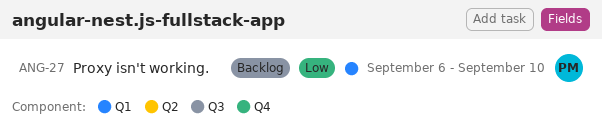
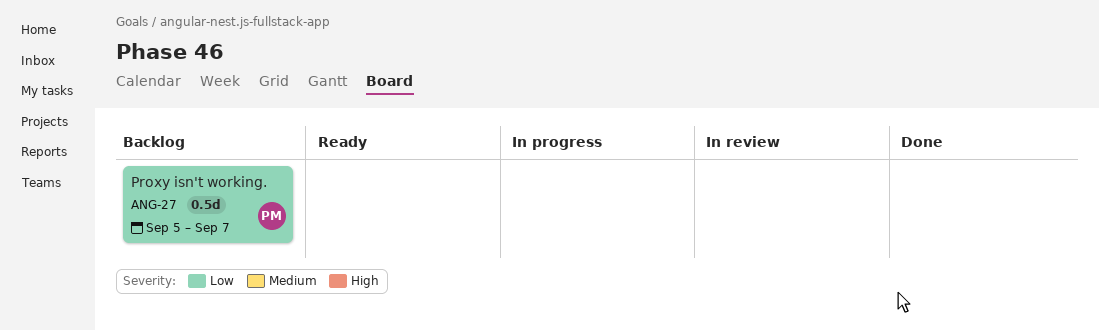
ANG-27, start: Sep 6 -> Sep 5
ANG-27, due: Sep 10 -> Sep 7

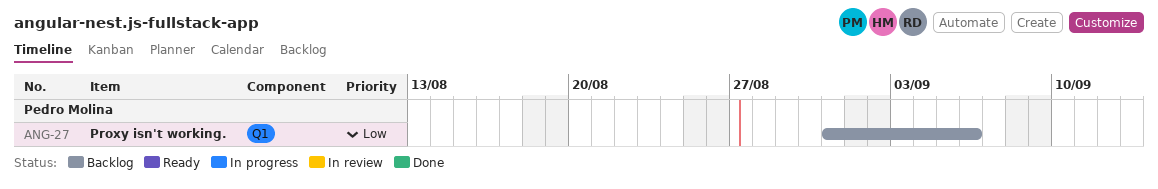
ANG-27, start: Sep 5 -> Aug 31
ANG-27, due: Sep 7 -> Sep 6

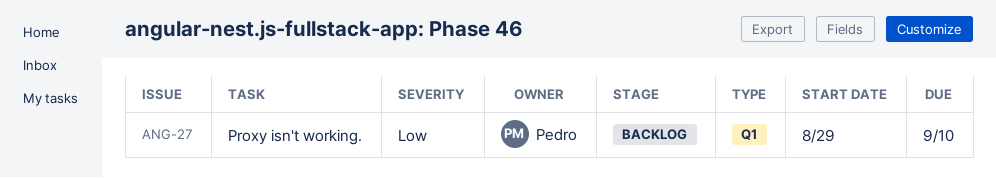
ANG-27, start: Aug 31 -> Aug 29
ANG-27, due: Sep 6 -> Sep 10

